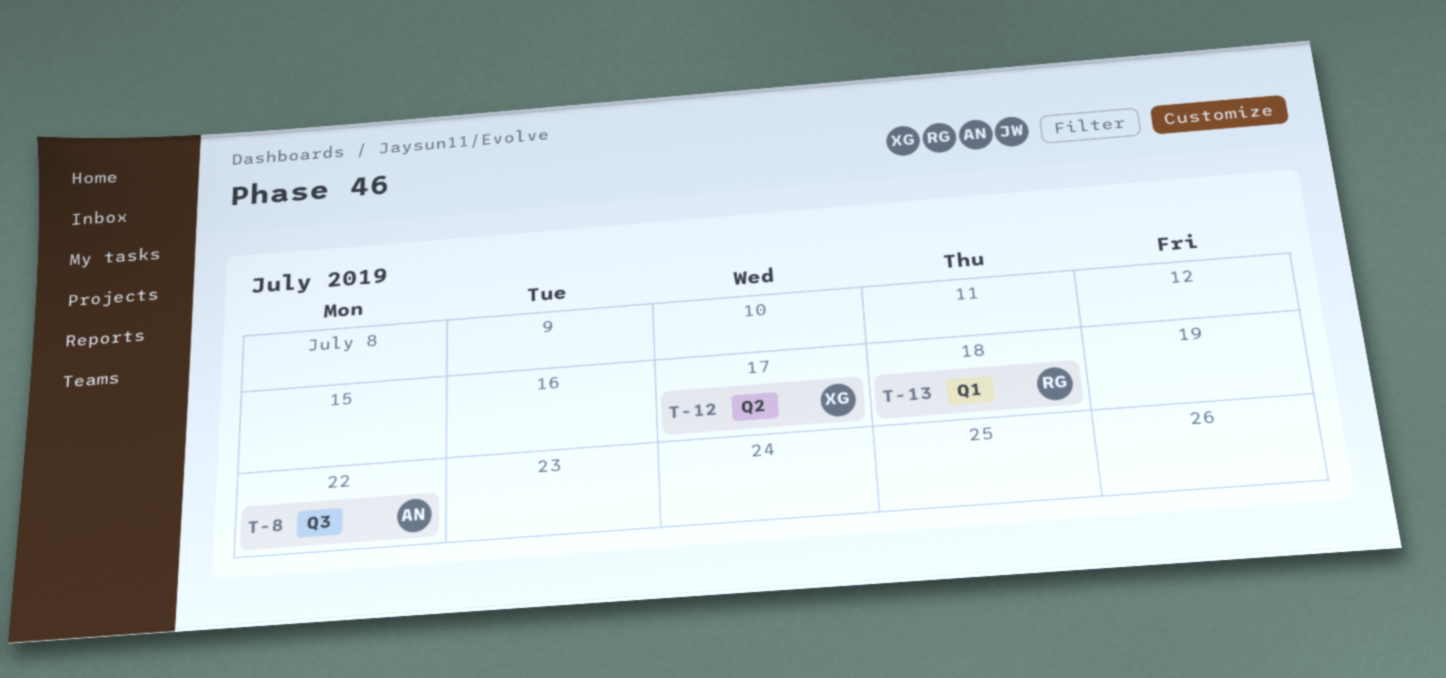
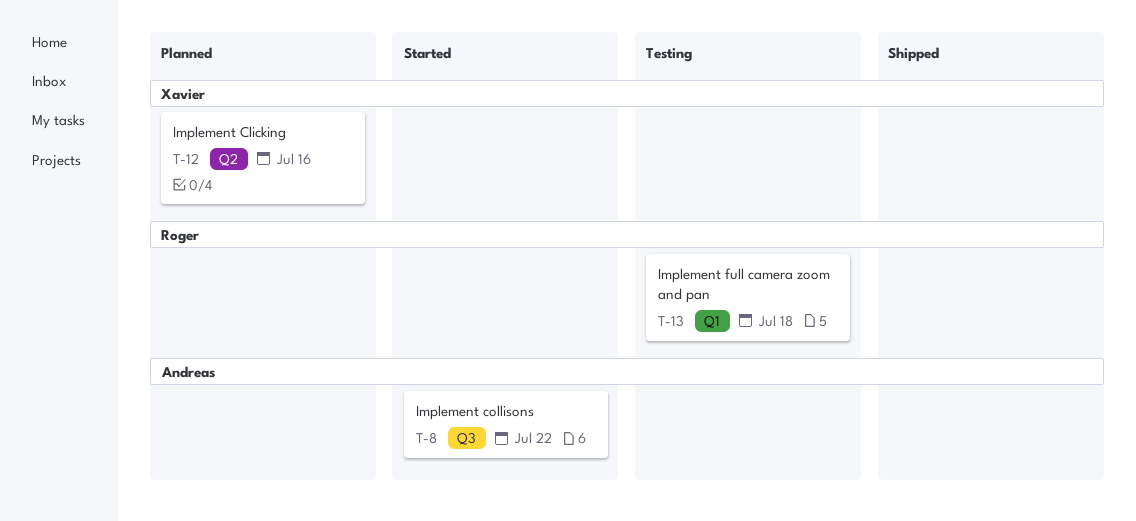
T-12, due: Jul 17 -> Jul 16

